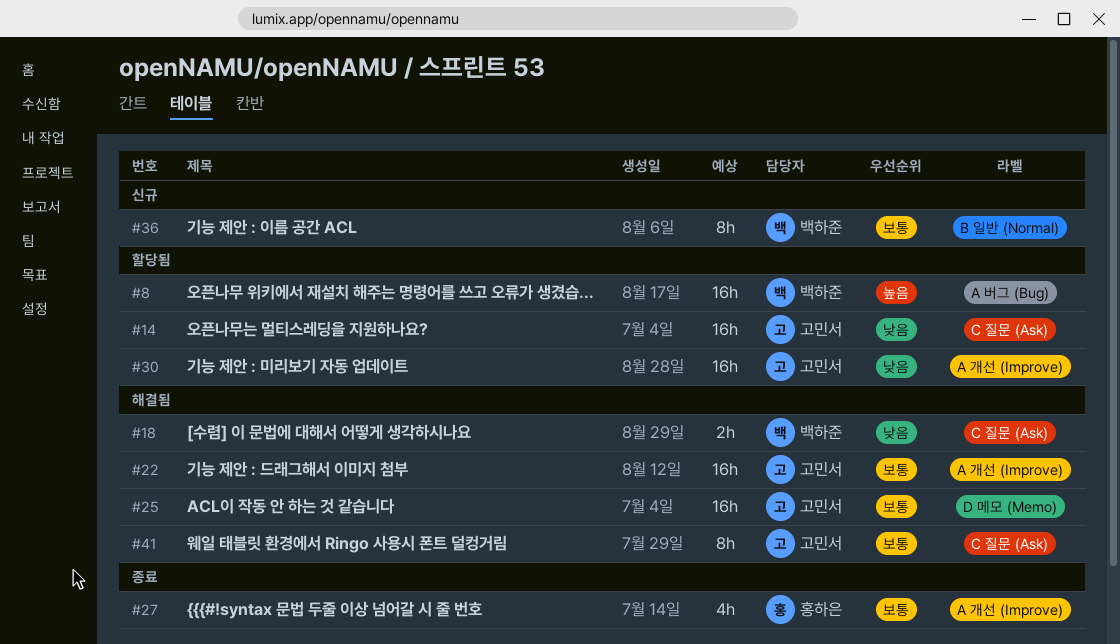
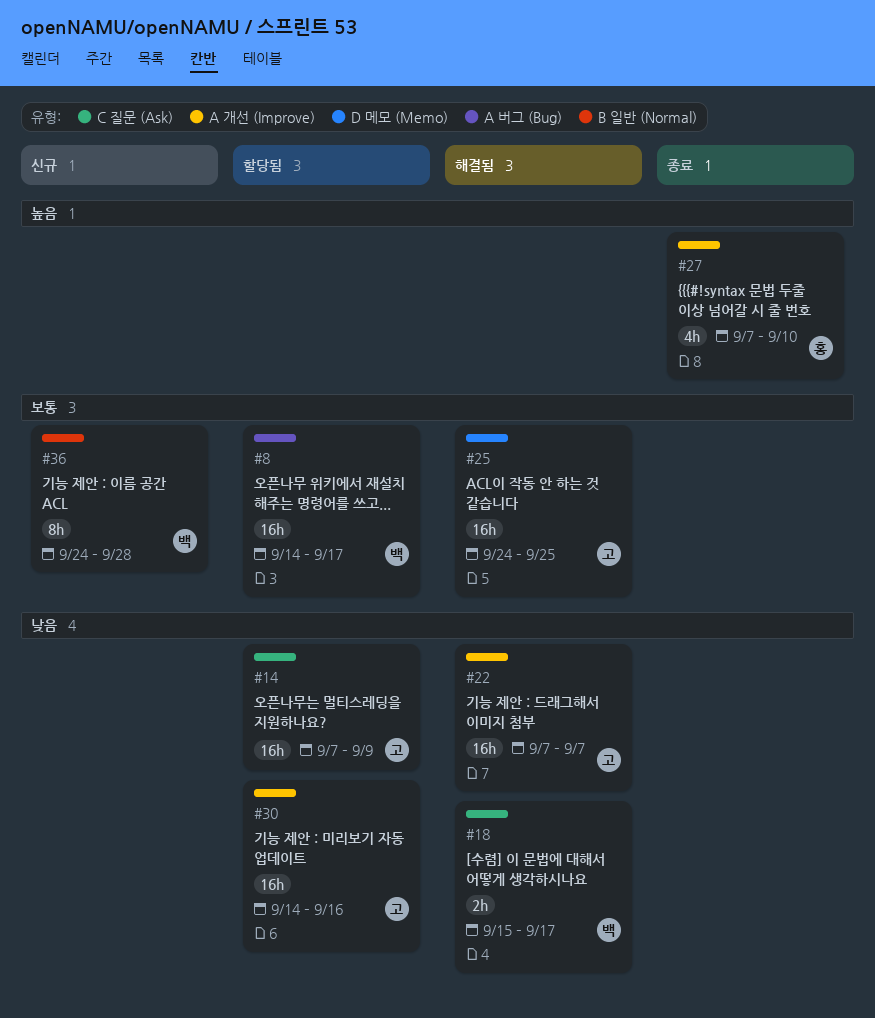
#8, priority: 높음 -> 보통
#22, priority: 보통 -> 낮음
#27, priority: 보통 -> 높음
#41: present -> none

